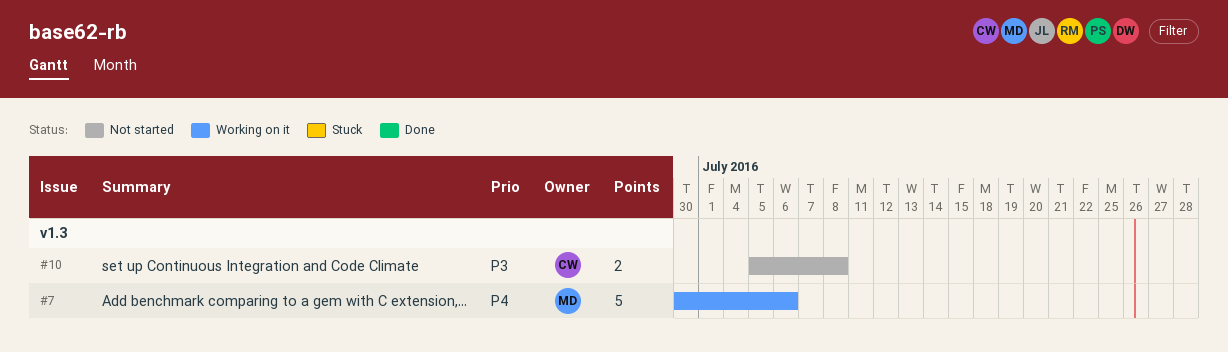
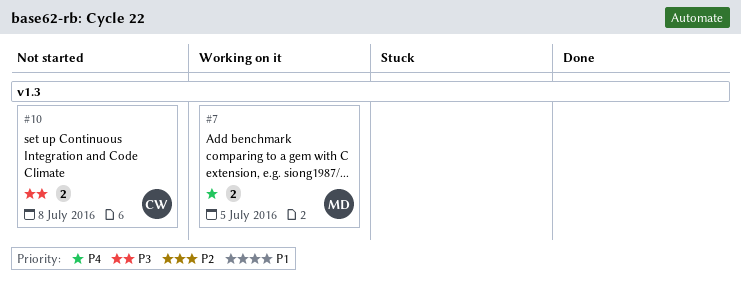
#7, estimate: 5 -> 2
#7, due: Jul 6 -> Jul 5

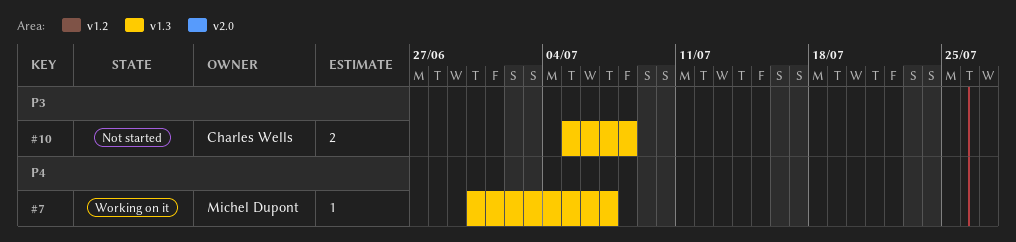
#7, estimate: 2 -> 1
#7, due: Jul 5 -> Jul 7

